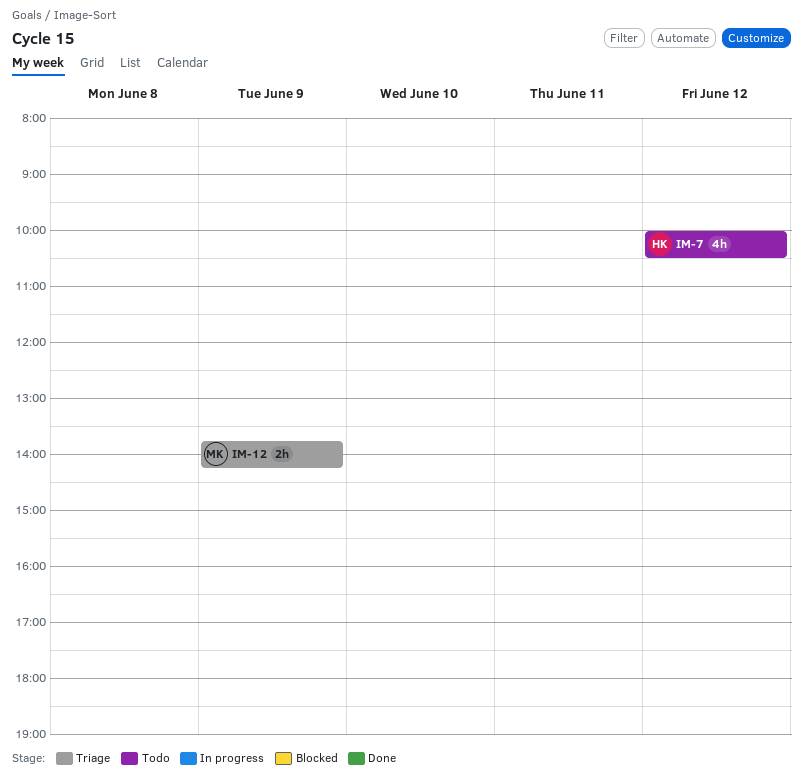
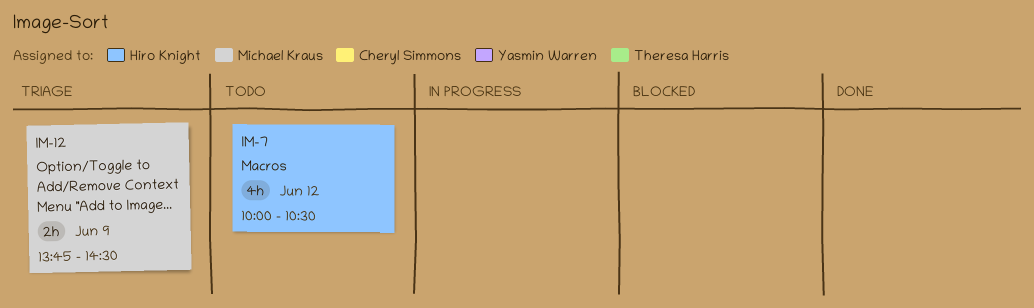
IM-12, ends: 14:15 -> 14:30

